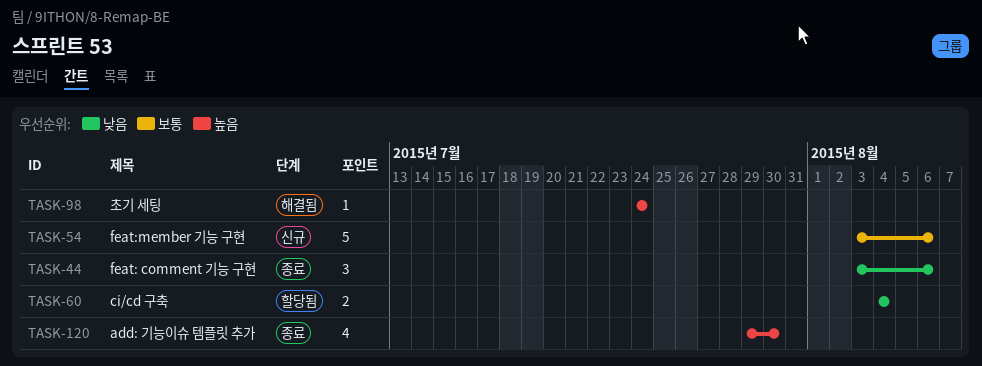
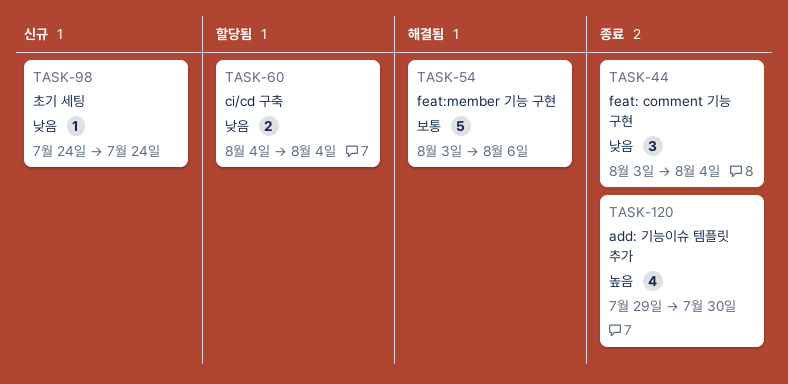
TASK-44, due: Aug 6 -> Aug 4
TASK-54, status: 신규 -> 해결됨
TASK-98, status: 해결됨 -> 신규
TASK-98, priority: 높음 -> 낮음

